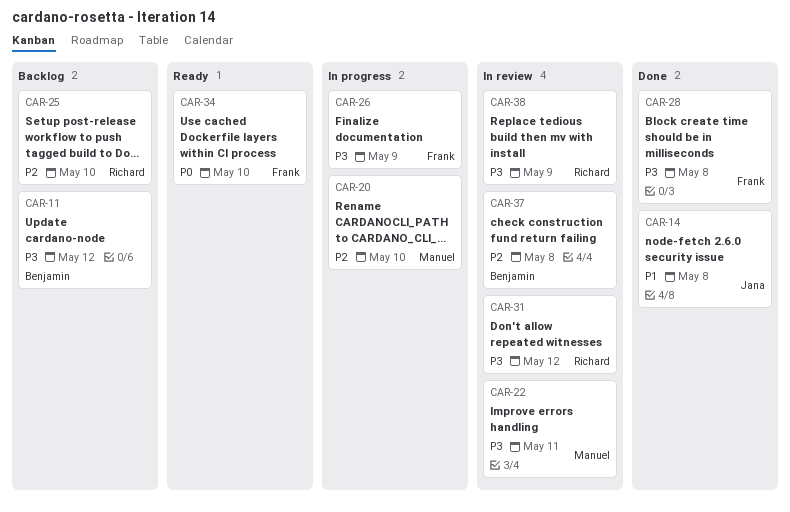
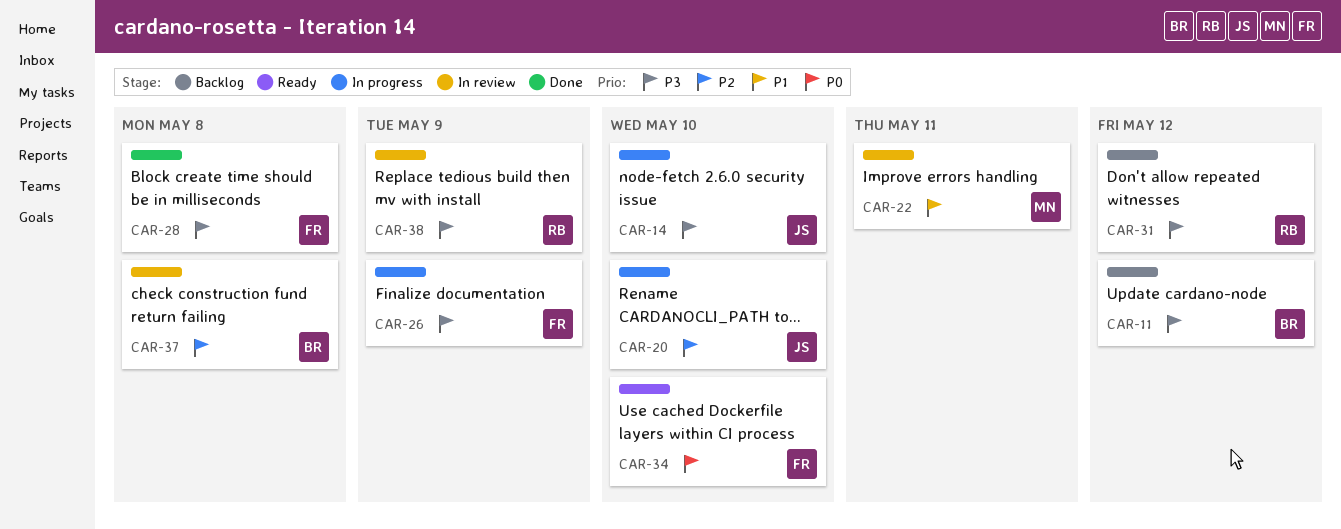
CAR-14, status: Done -> In progress
CAR-14, priority: P1 -> P3
CAR-14, due: May 8 -> May 10
CAR-20, owner: Manuel -> Jana
CAR-22, priority: P3 -> P1
CAR-25: present -> none
CAR-31, status: In review -> Backlog

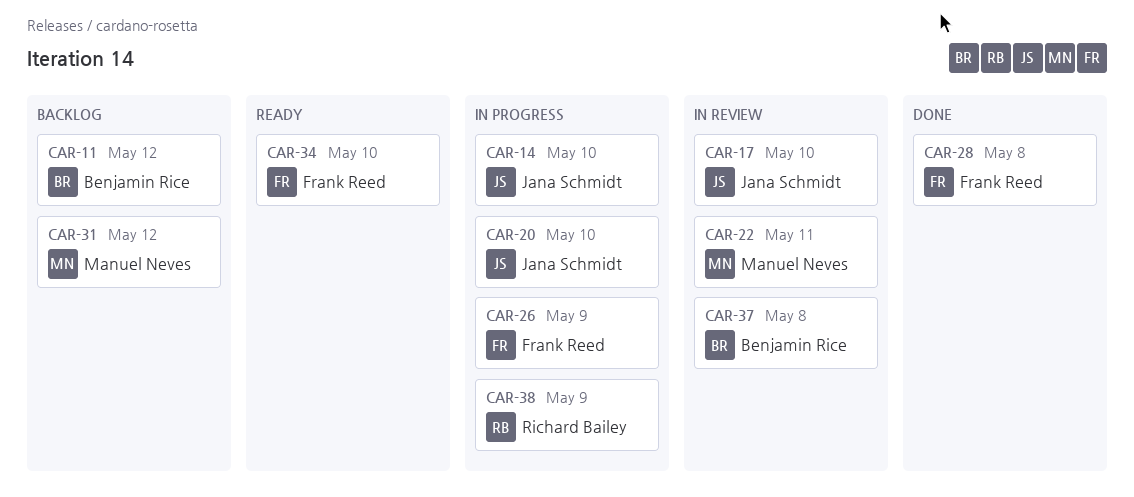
CAR-17: none -> present
CAR-31, owner: Richard Bailey -> Manuel Neves
CAR-38, status: In review -> In progress

